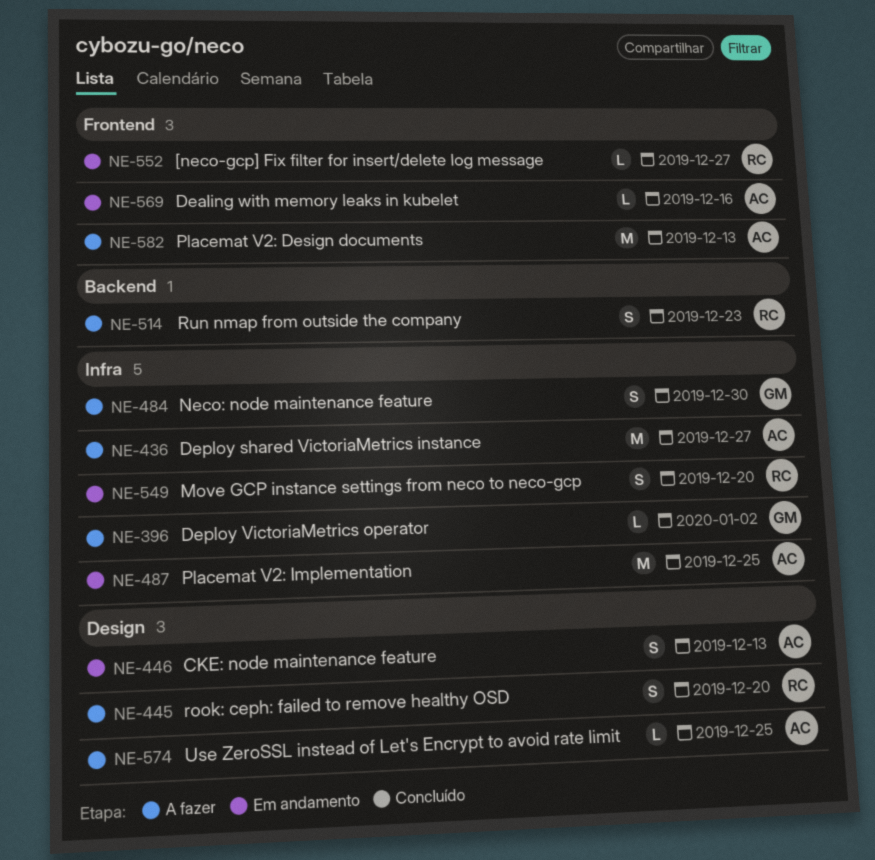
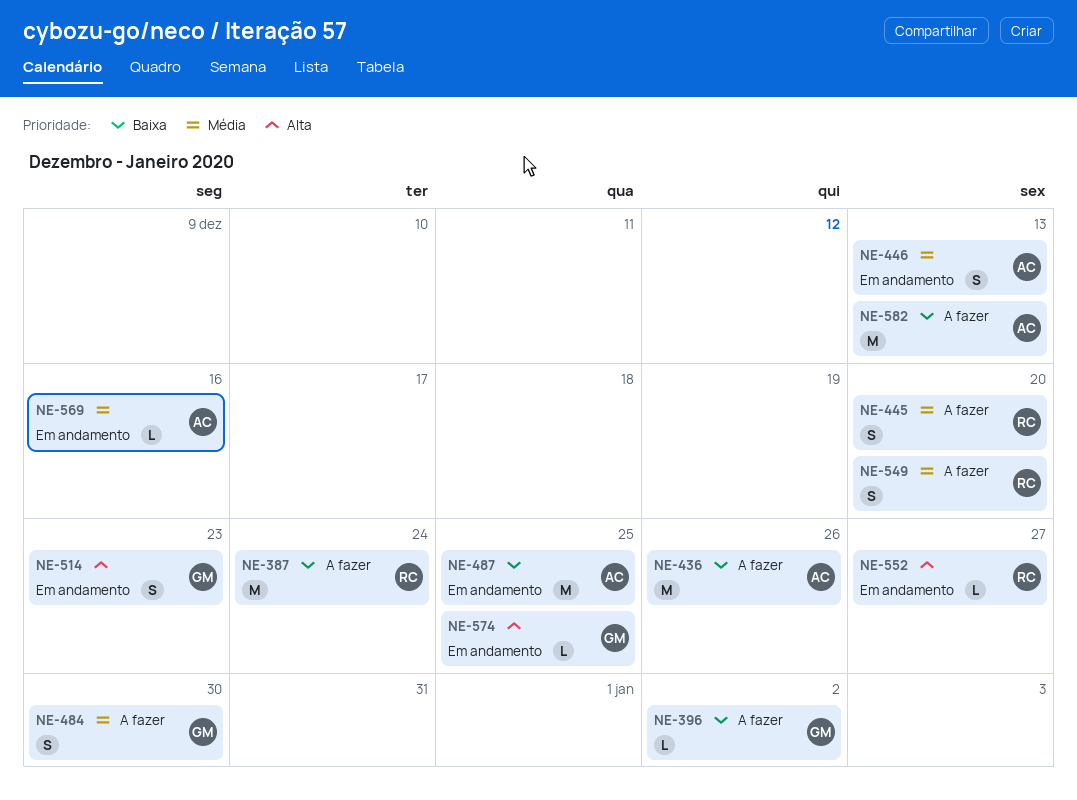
NE-387: none -> present
NE-436, due: Dec 27 -> Dec 26
NE-514, status: A fazer -> Em andamento
NE-514, owner: RC -> GM
NE-549, status: Em andamento -> A fazer
NE-574, status: A fazer -> Em andamento
NE-574, owner: AC -> GM

